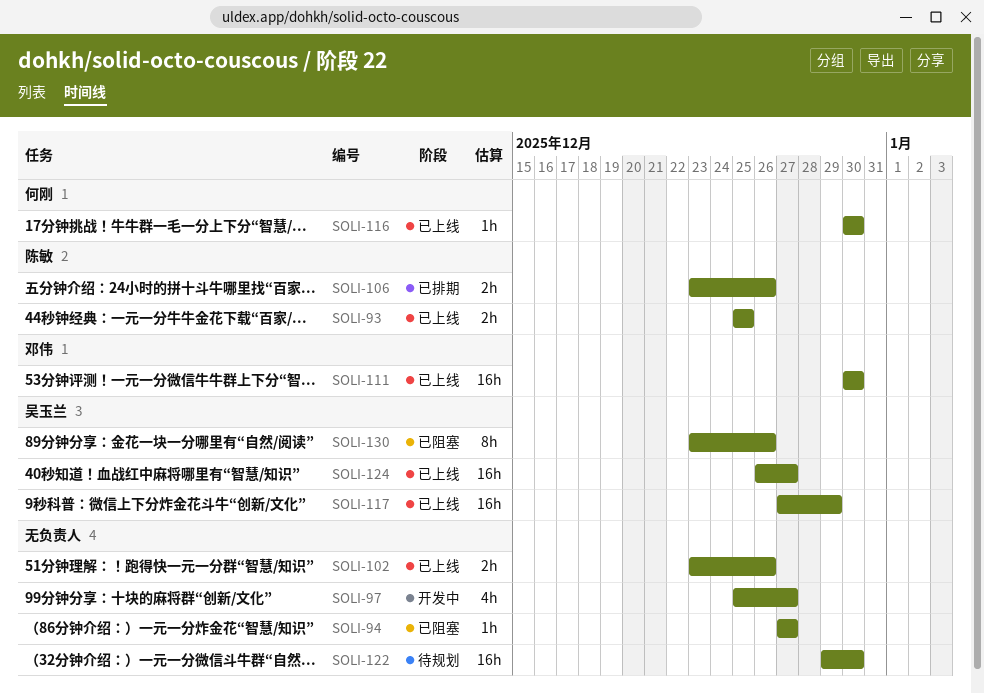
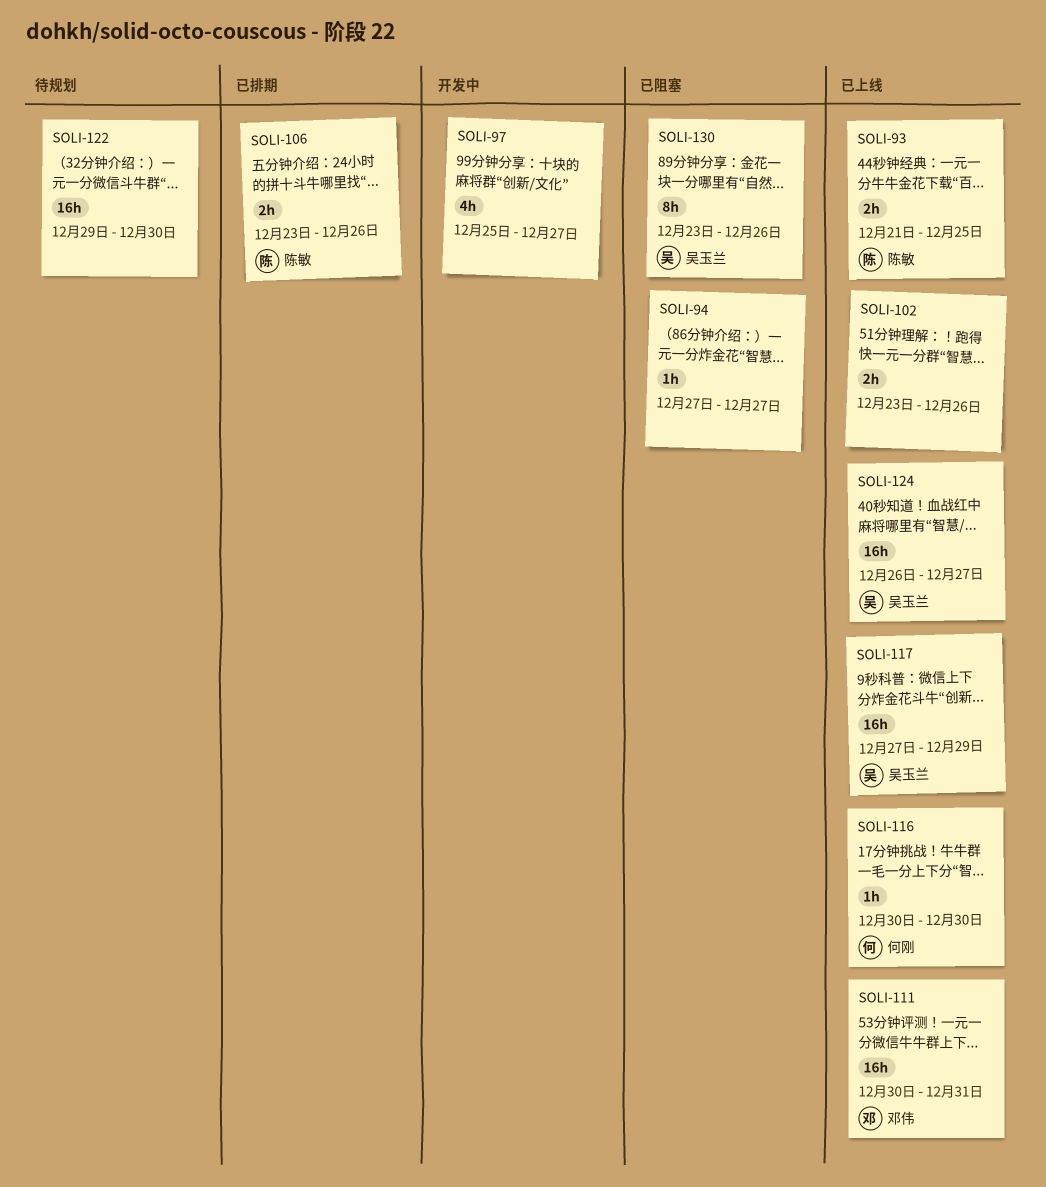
SOLI-93, start: Dec 25 -> Dec 21
SOLI-111, due: Dec 30 -> Dec 31

